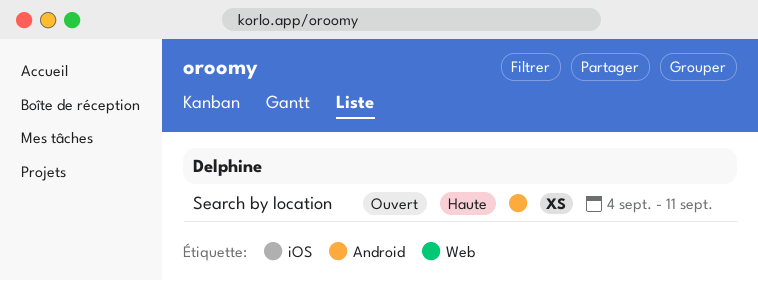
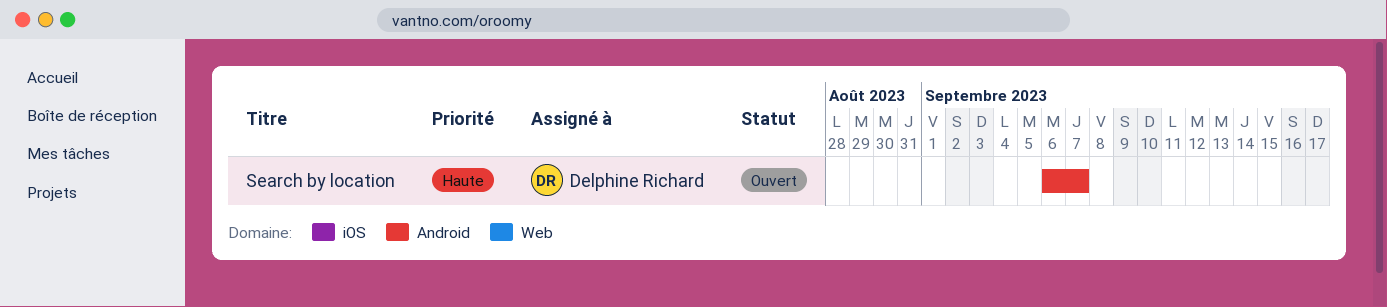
Search by location, start: Sep 4 -> Sep 6
Search by location, due: Sep 11 -> Sep 7

